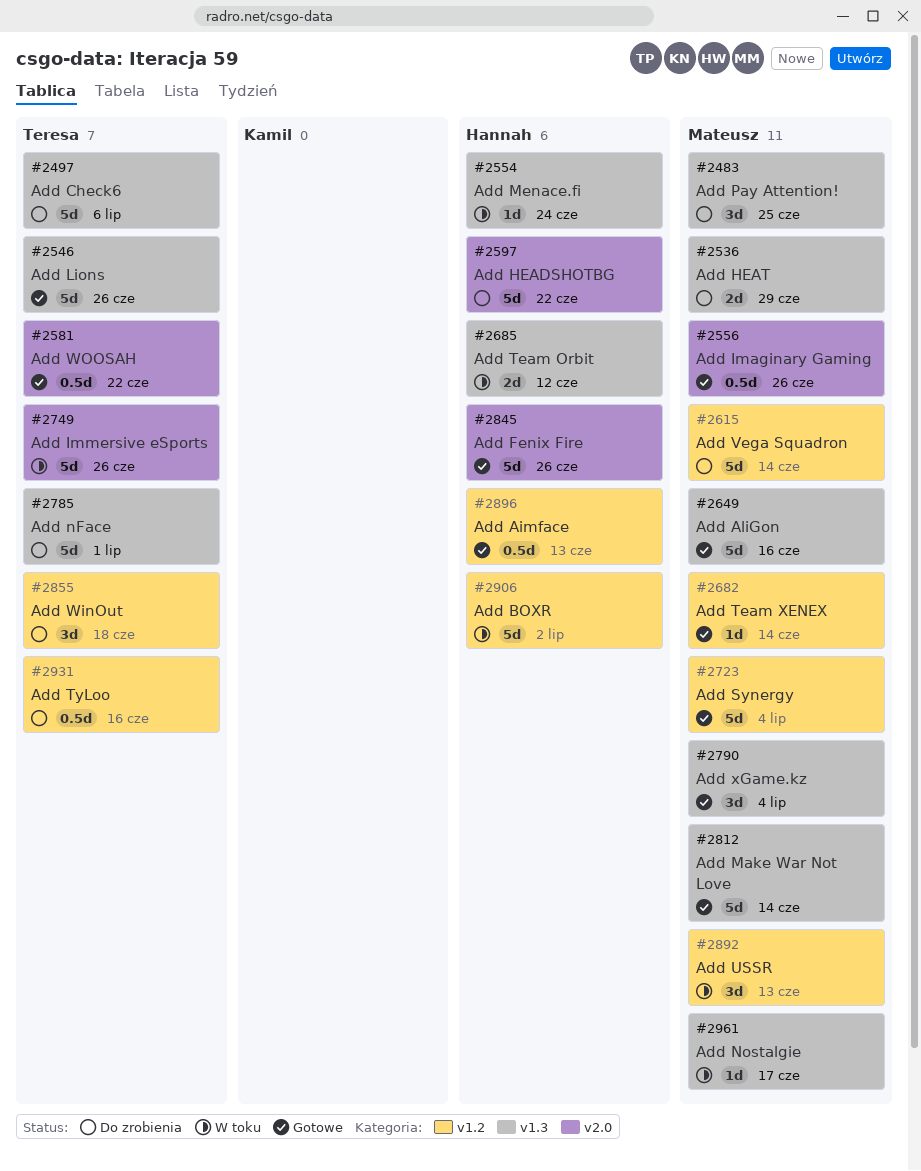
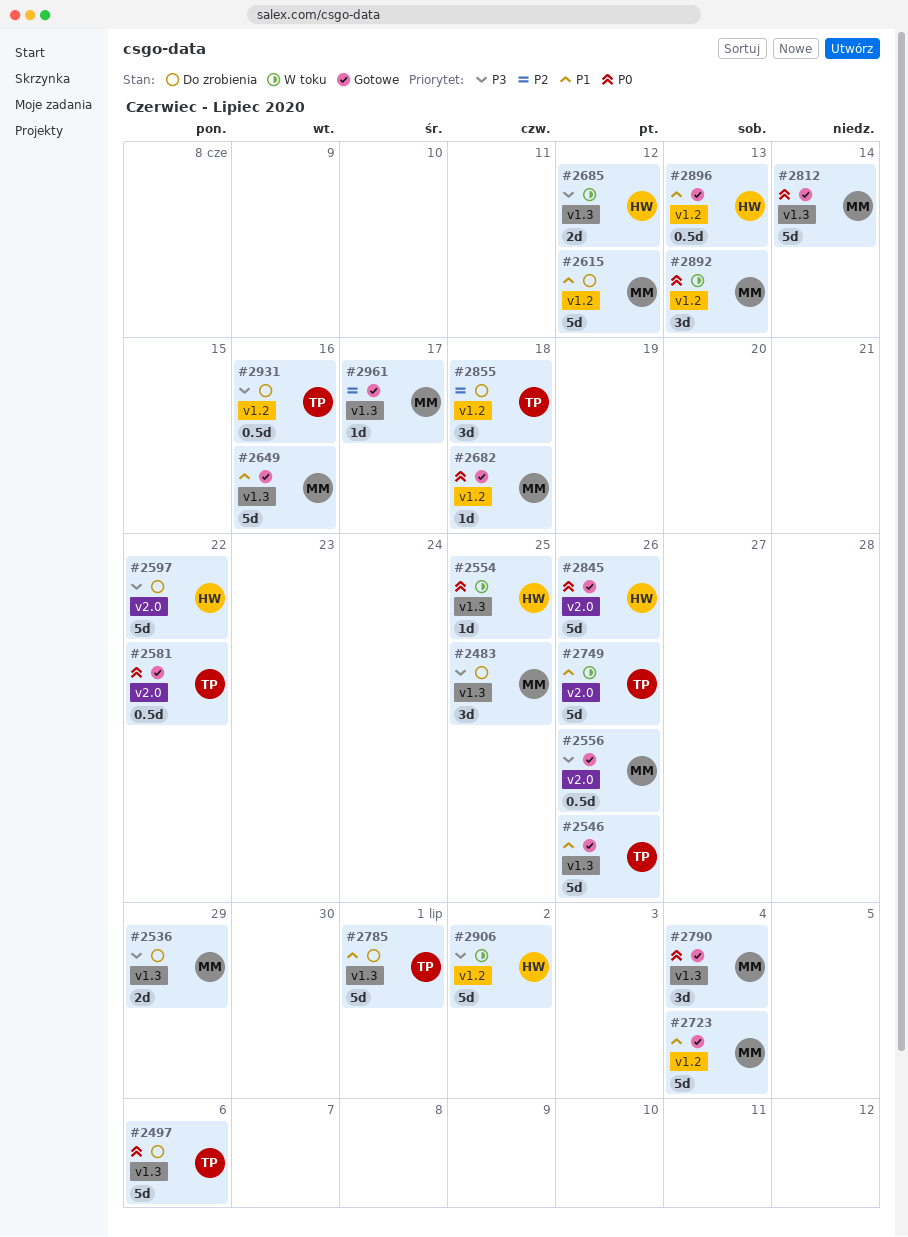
#2554, due: Jun 24 -> Jun 25
#2615, due: Jun 14 -> Jun 12
#2682, due: Jun 14 -> Jun 18
#2961, status: W toku -> Gotowe

